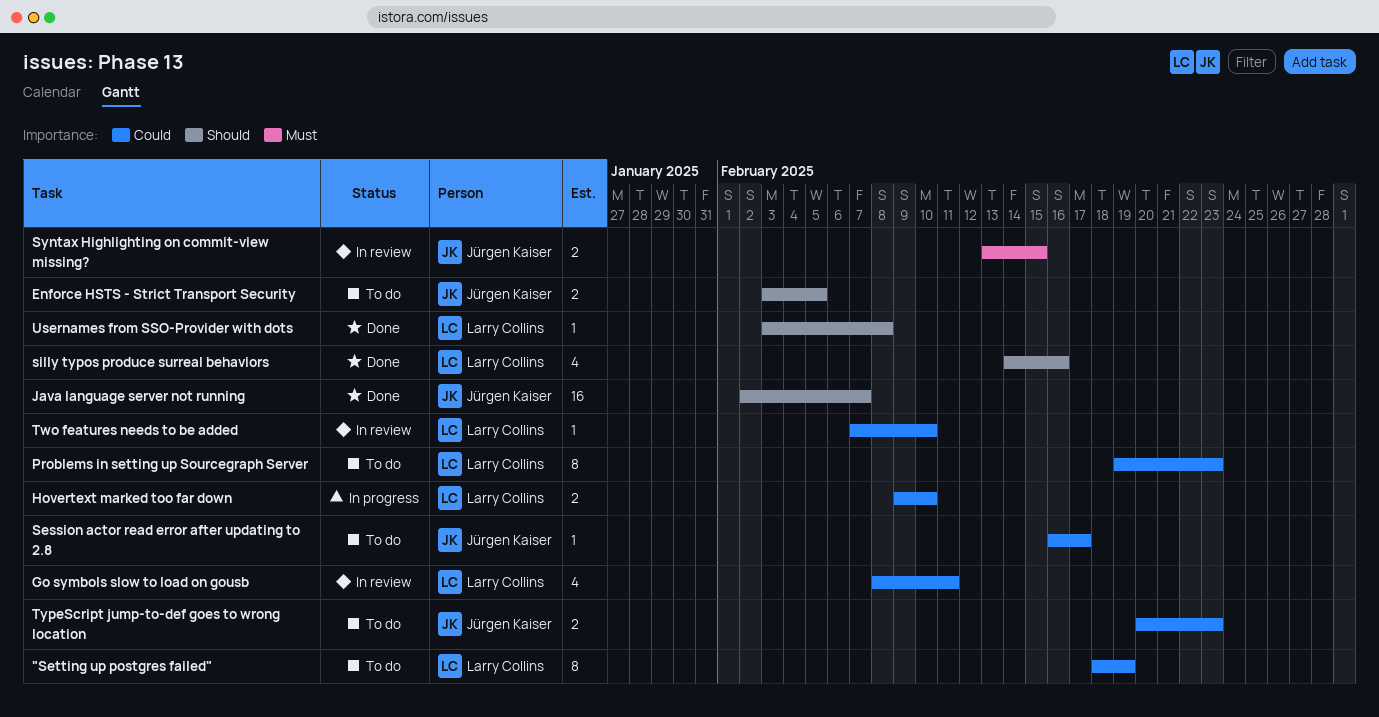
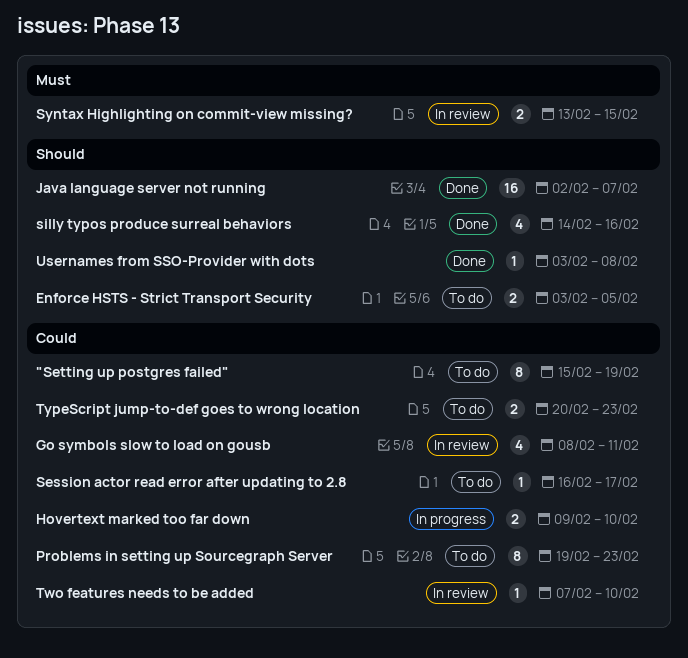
"Setting up postgres failed", start: Feb 18 -> Feb 15

